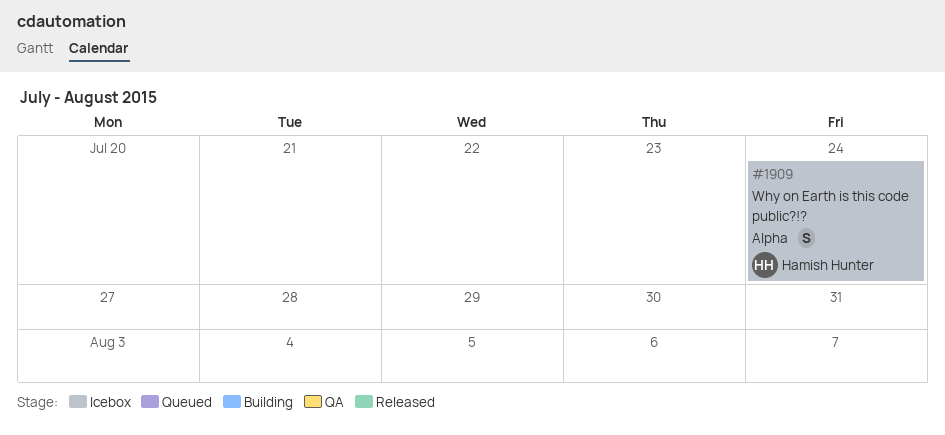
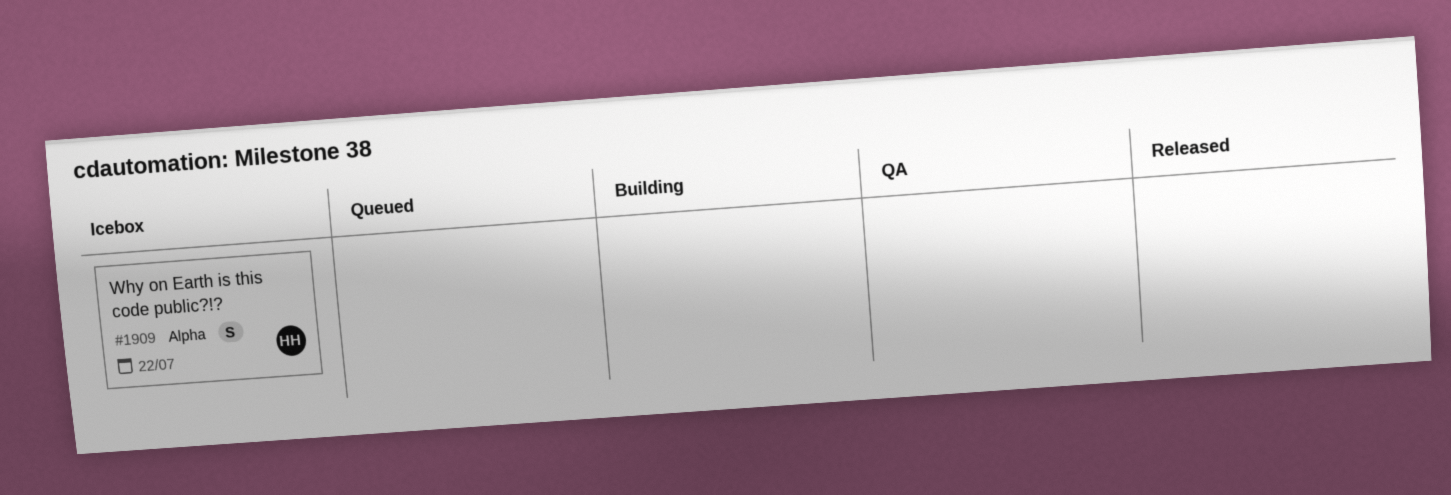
#1909, due: Jul 24 -> Jul 22

